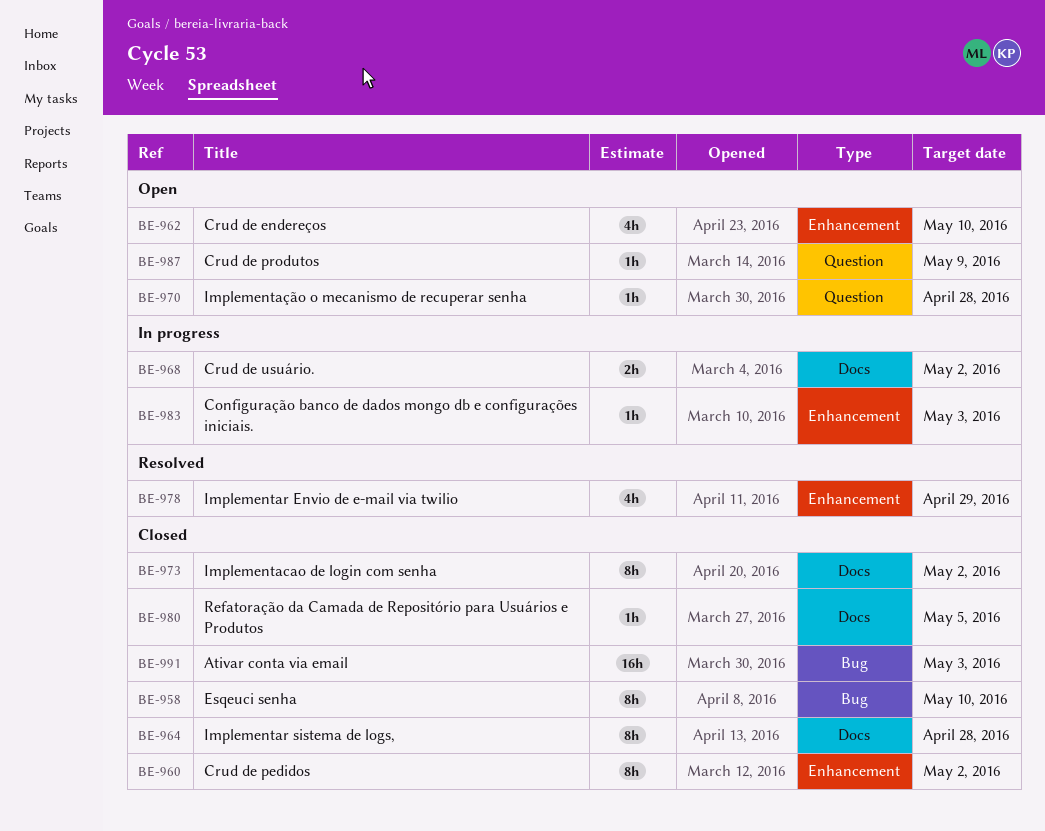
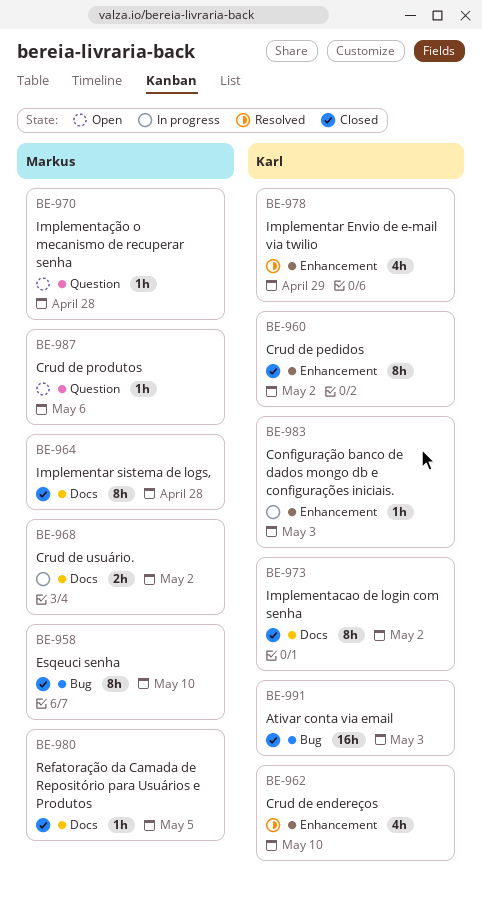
BE-962, status: Open -> Resolved
BE-987, due: May 9 -> May 6

